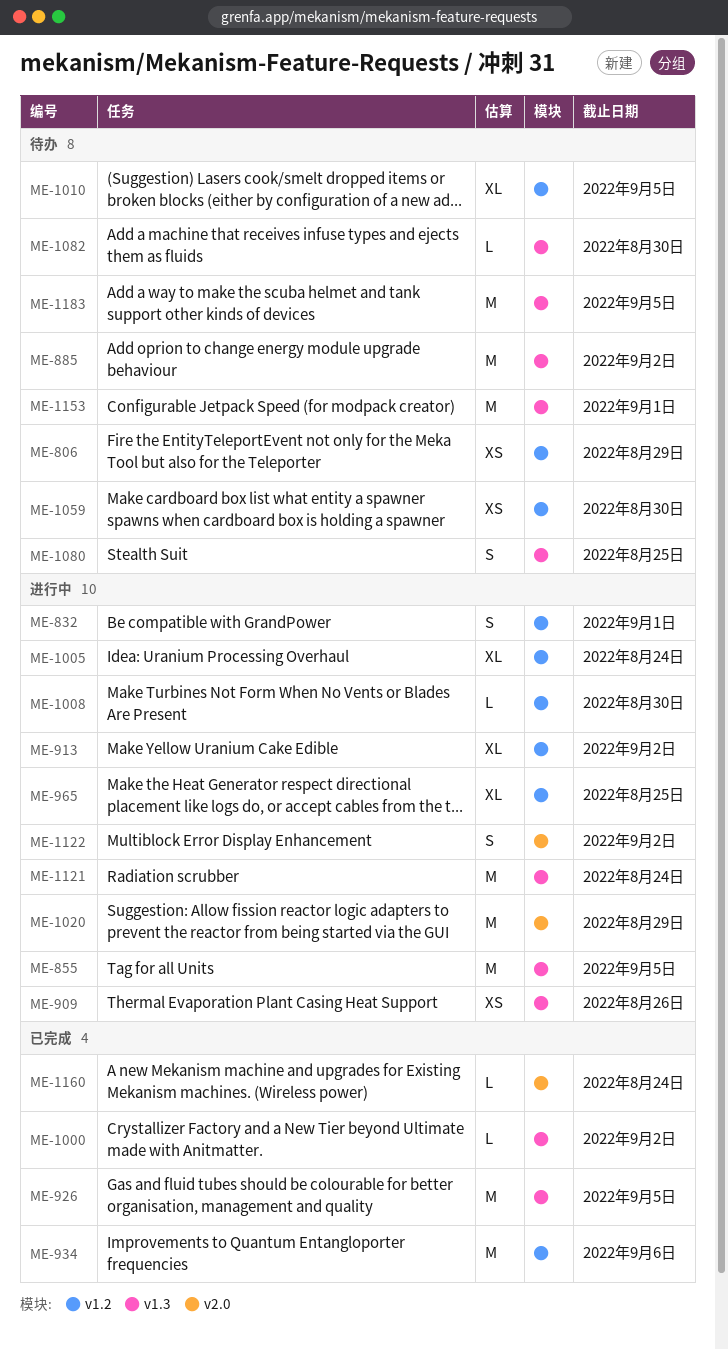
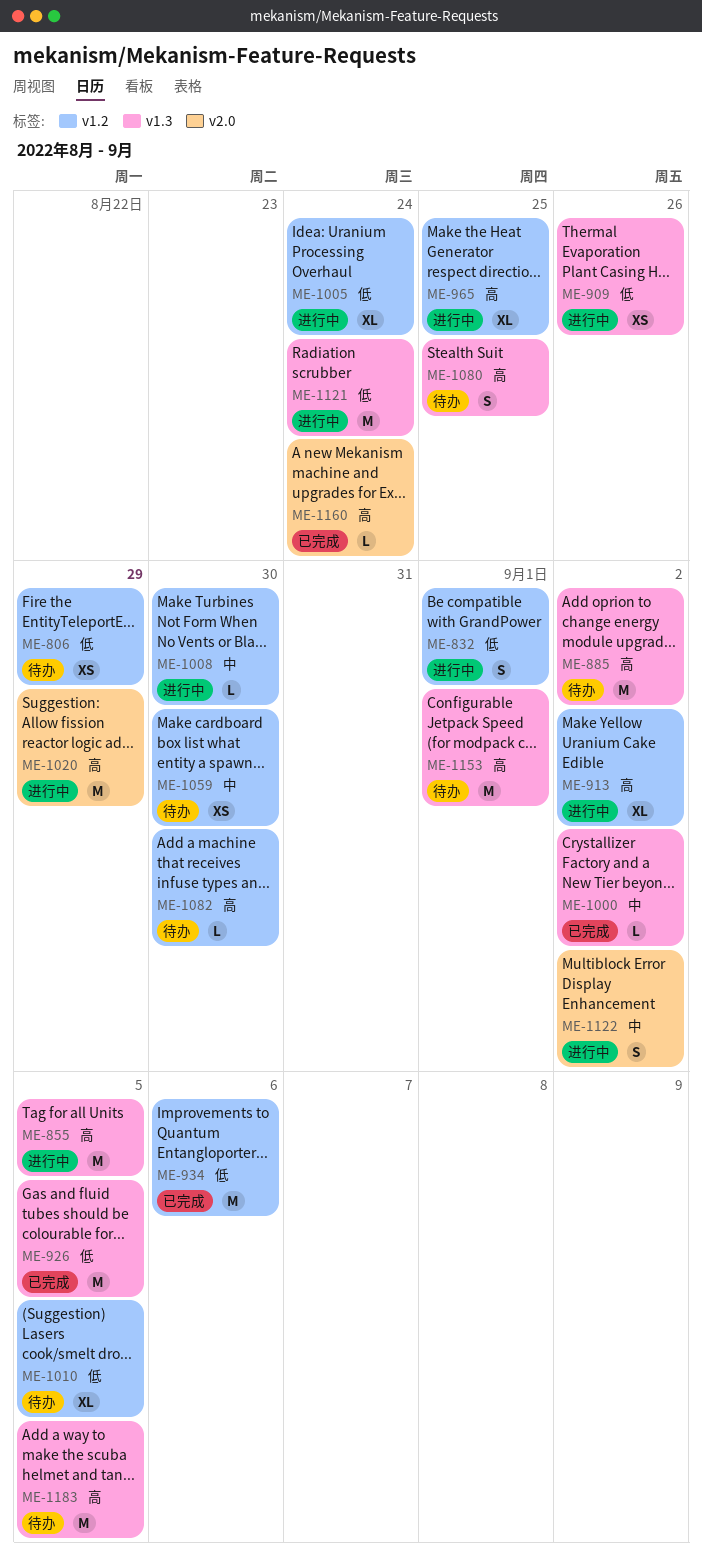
ME-1082, label: v1.3 -> v1.2

